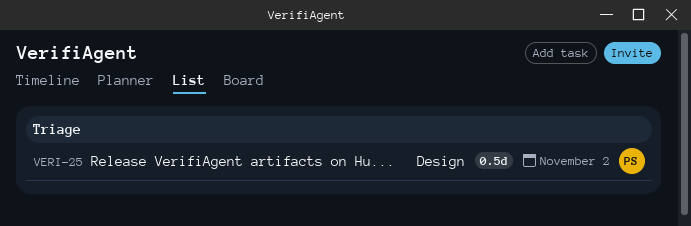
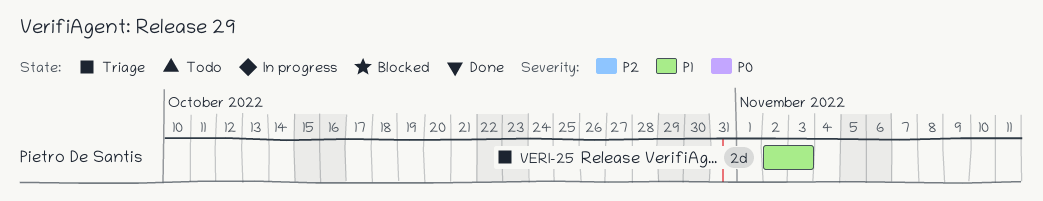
VERI-25, estimate: 0.5d -> 2d
VERI-25, due: Nov 2 -> Nov 3

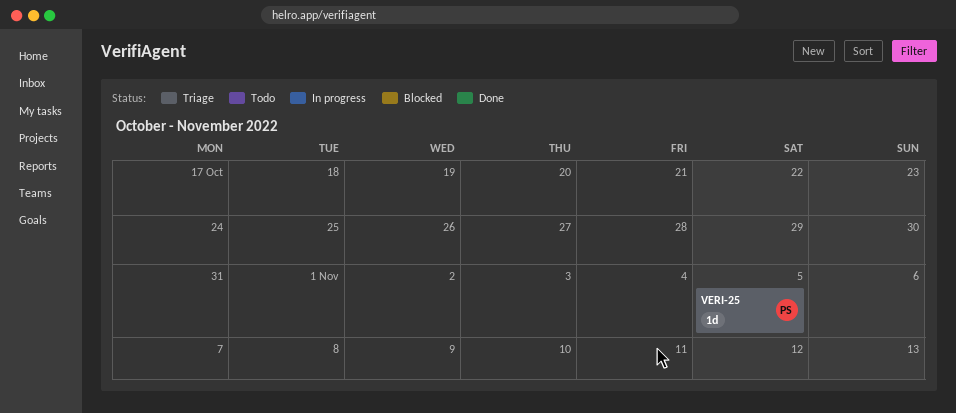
VERI-25, estimate: 2d -> 1d
VERI-25, due: Nov 3 -> Nov 5

